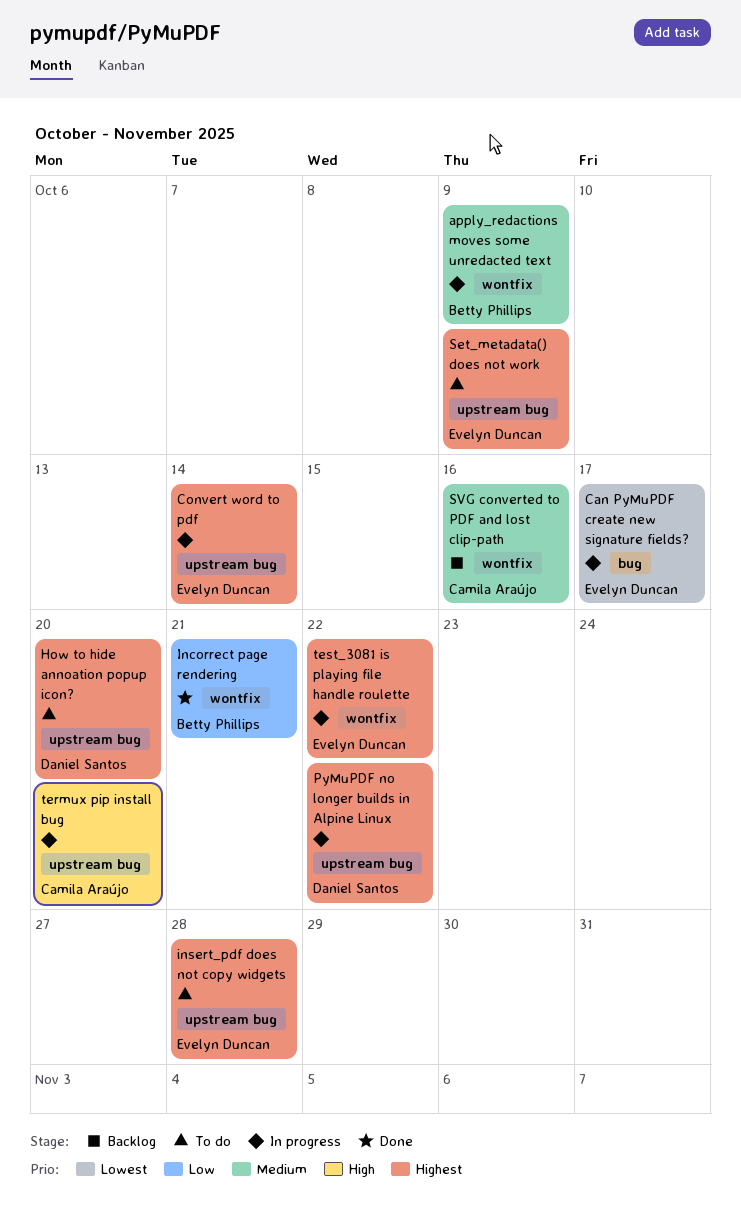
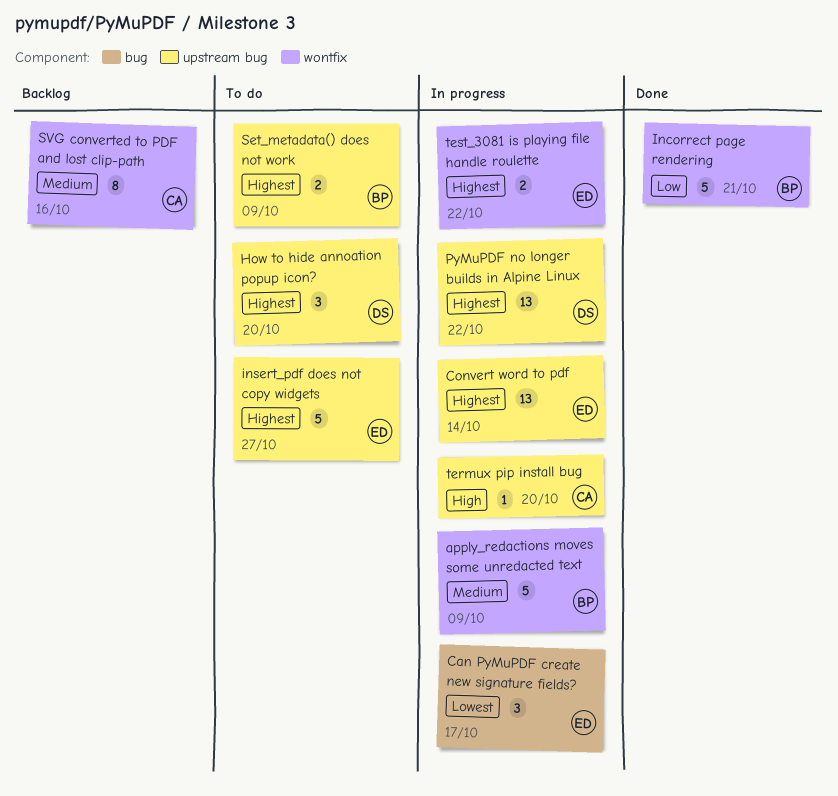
insert_pdf does not copy widgets, due: Oct 28 -> Oct 27
Set_metadata() does not work, owner: Evelyn Duncan -> Betty Phillips

